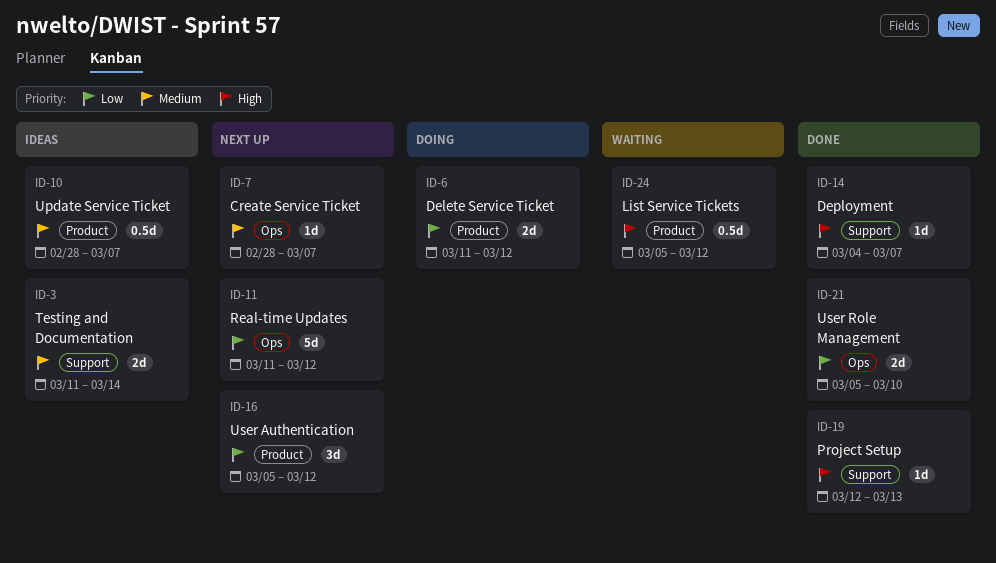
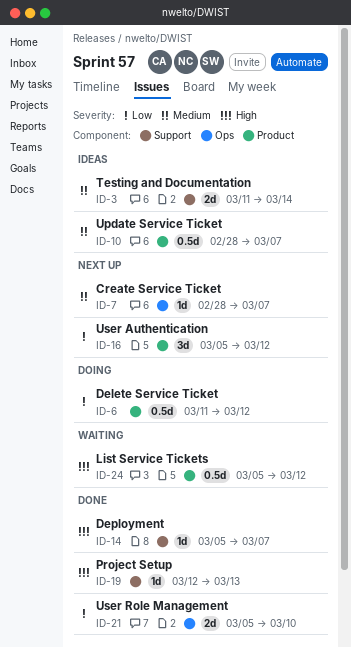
ID-6, estimate: 2d -> 0.5d
ID-11: present -> none
ID-14, start: Mar 4 -> Mar 5

